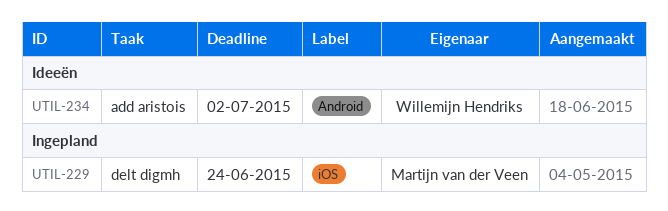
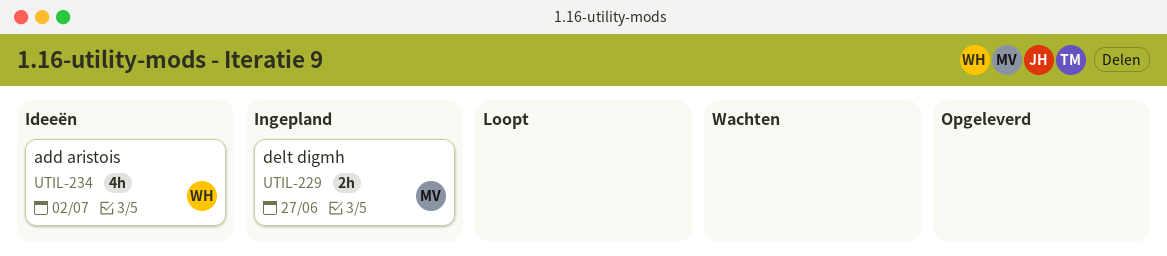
UTIL-229, due: Jun 24 -> Jun 27

